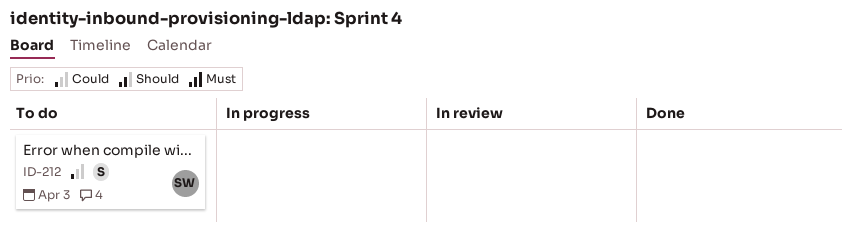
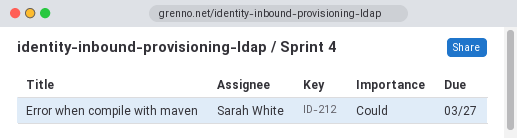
ID-212, due: Apr 3 -> Mar 27

